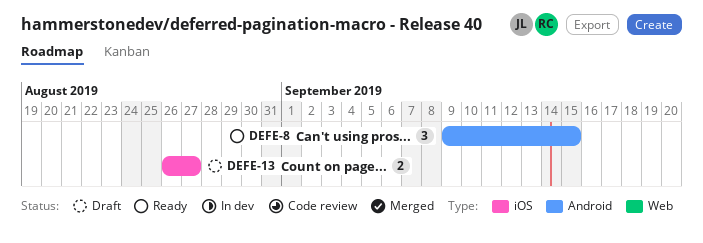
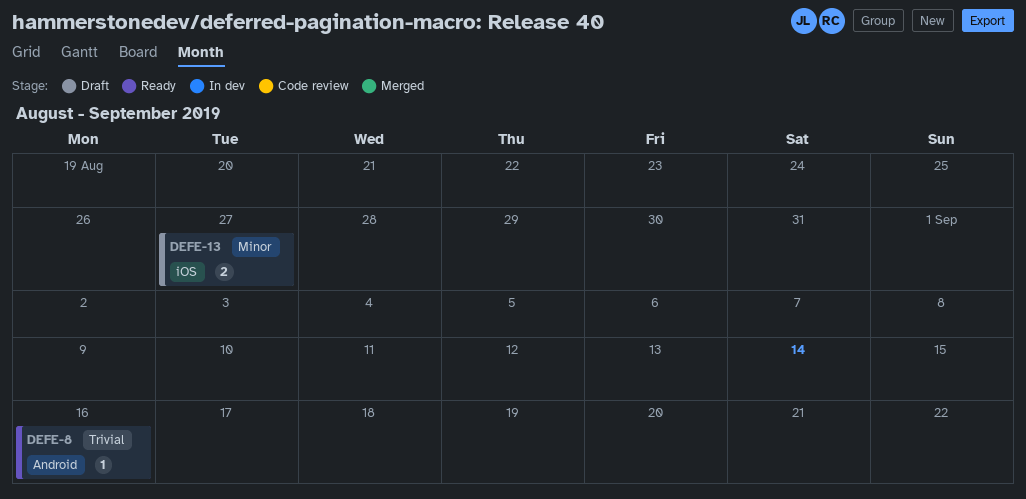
DEFE-8, estimate: 3 -> 1
DEFE-8, due: Sep 15 -> Sep 16

